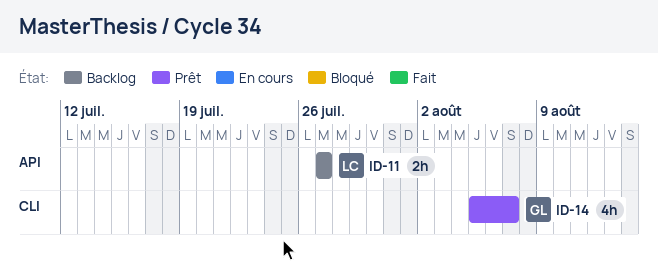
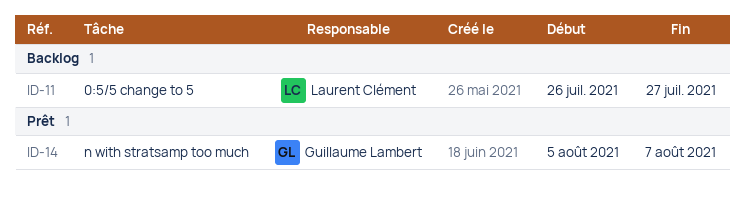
ID-11, start: Jul 27 -> Jul 26

